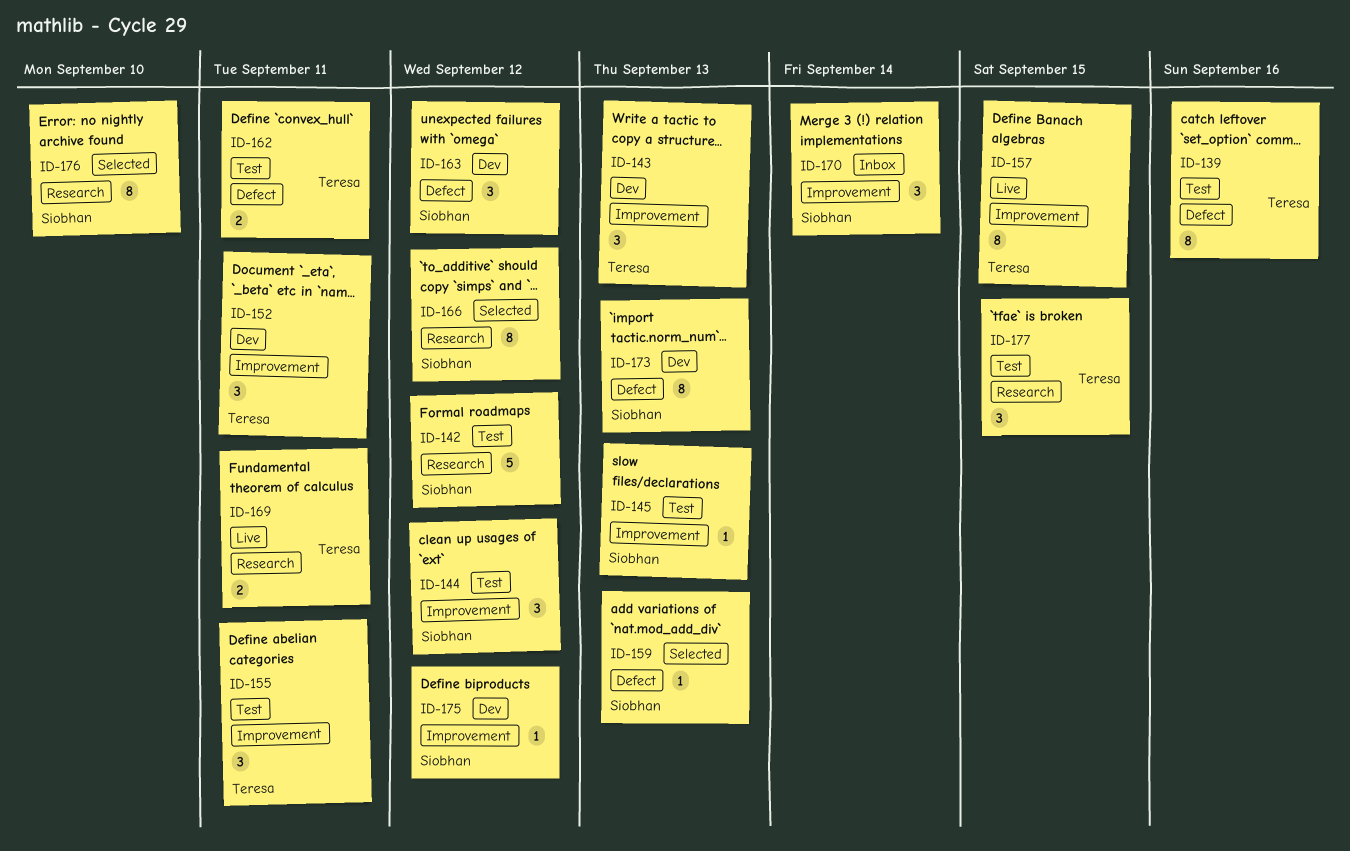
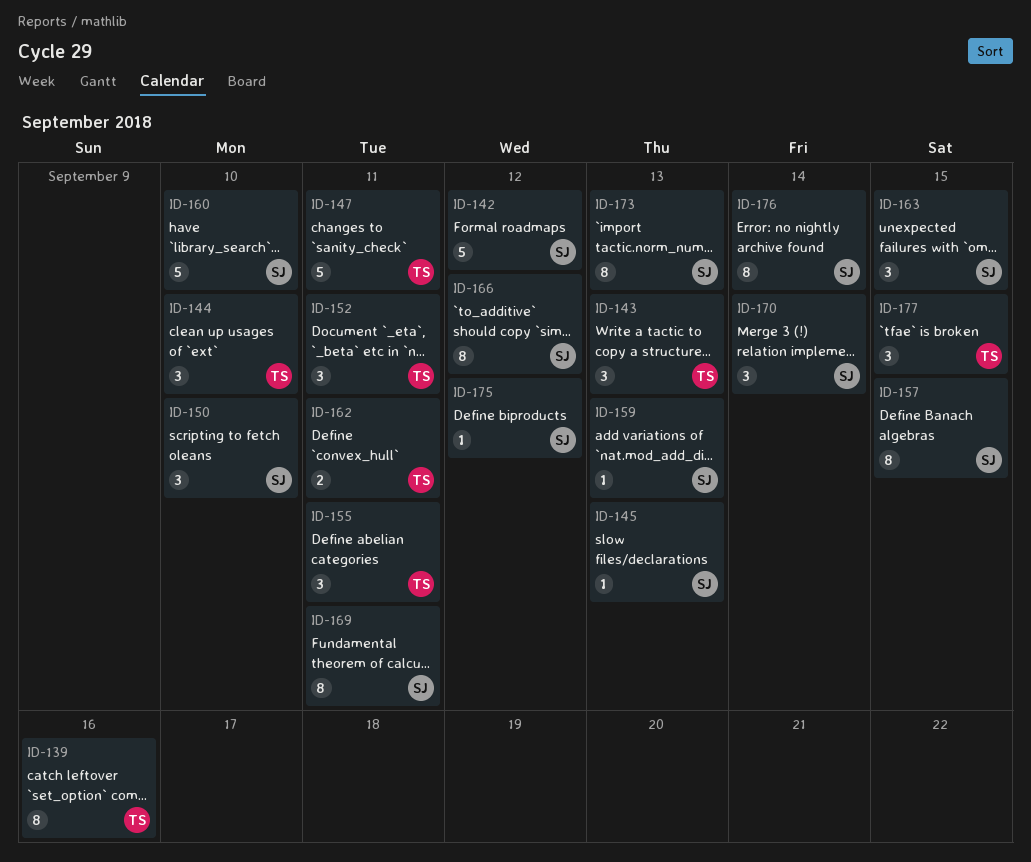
ID-144, owner: Siobhan -> Teresa
ID-144, due: Sep 12 -> Sep 10
ID-147: none -> present
ID-150: none -> present
ID-157, owner: Teresa -> Siobhan
ID-160: none -> present
ID-163, due: Sep 12 -> Sep 15
ID-169, owner: Teresa -> Siobhan
ID-169, estimate: 2 -> 8
ID-176, due: Sep 10 -> Sep 14

